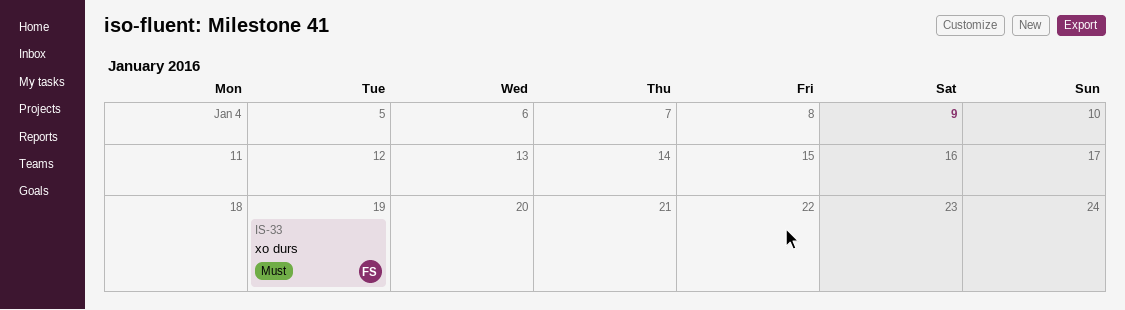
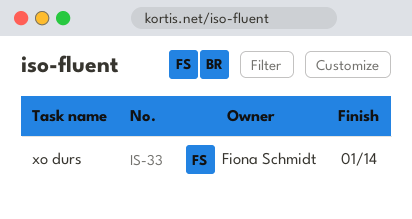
IS-33, due: Jan 19 -> Jan 14

